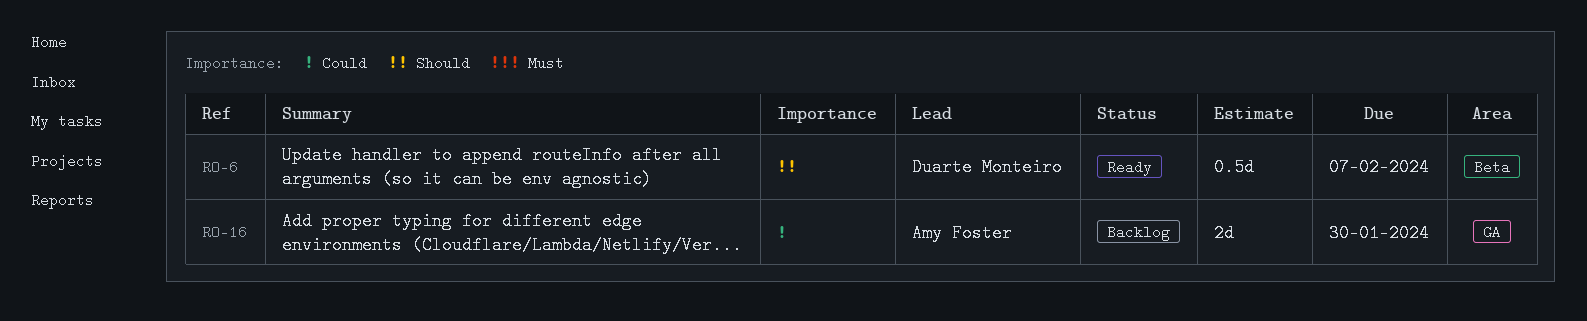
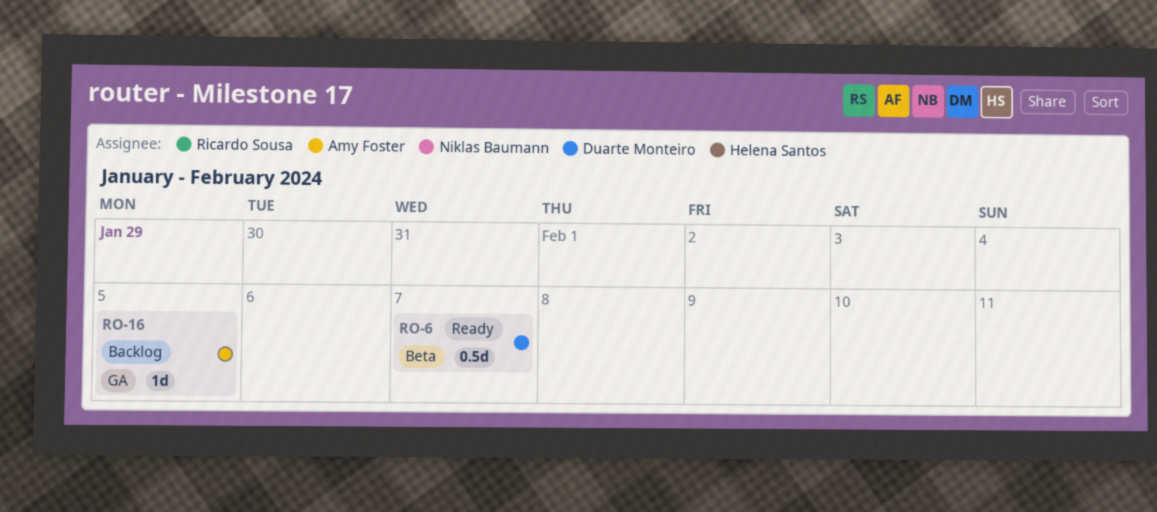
RO-16, estimate: 2d -> 1d
RO-16, due: Jan 30 -> Feb 5

